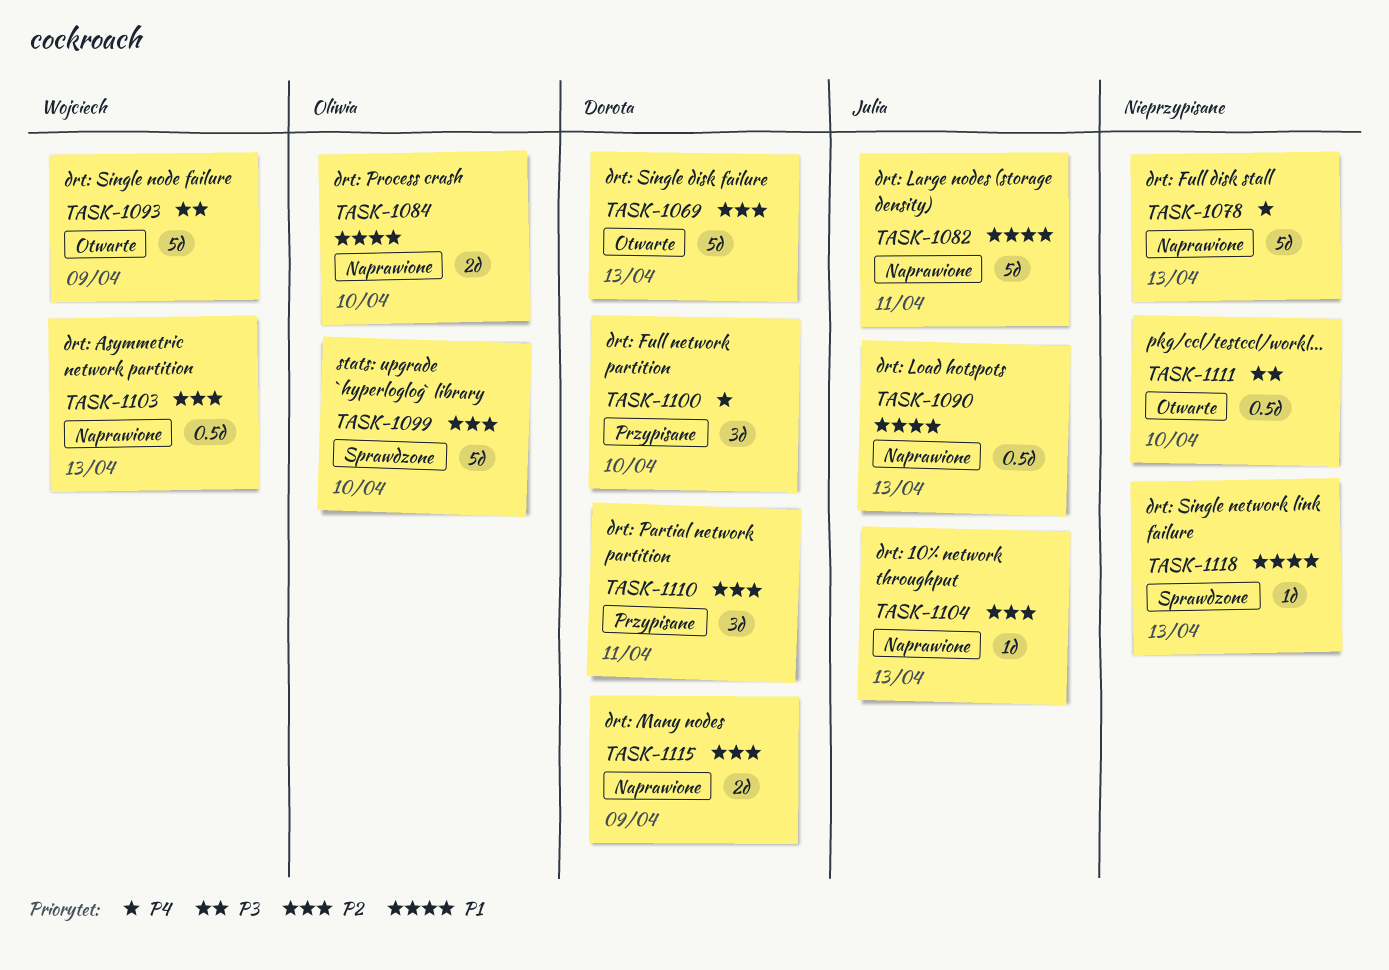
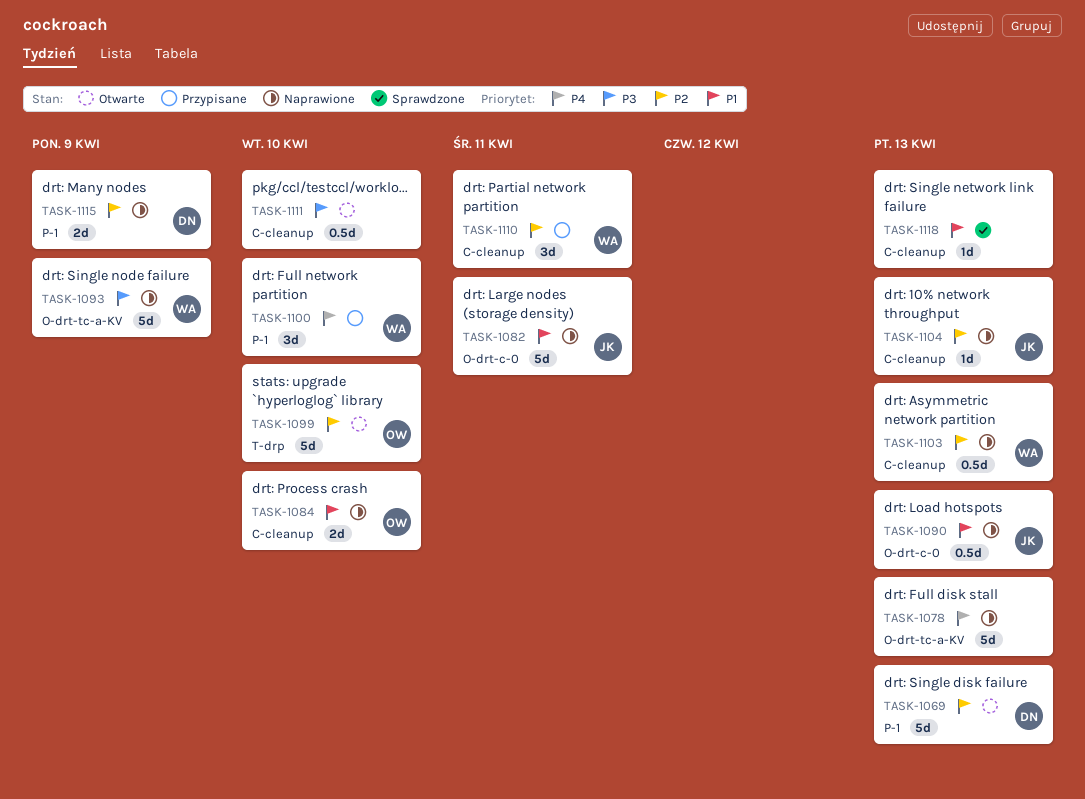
TASK-1093, status: Otwarte -> Naprawione
TASK-1099, status: Sprawdzone -> Otwarte
TASK-1100, owner: Dorota -> Wojciech
TASK-1110, owner: Dorota -> Wojciech

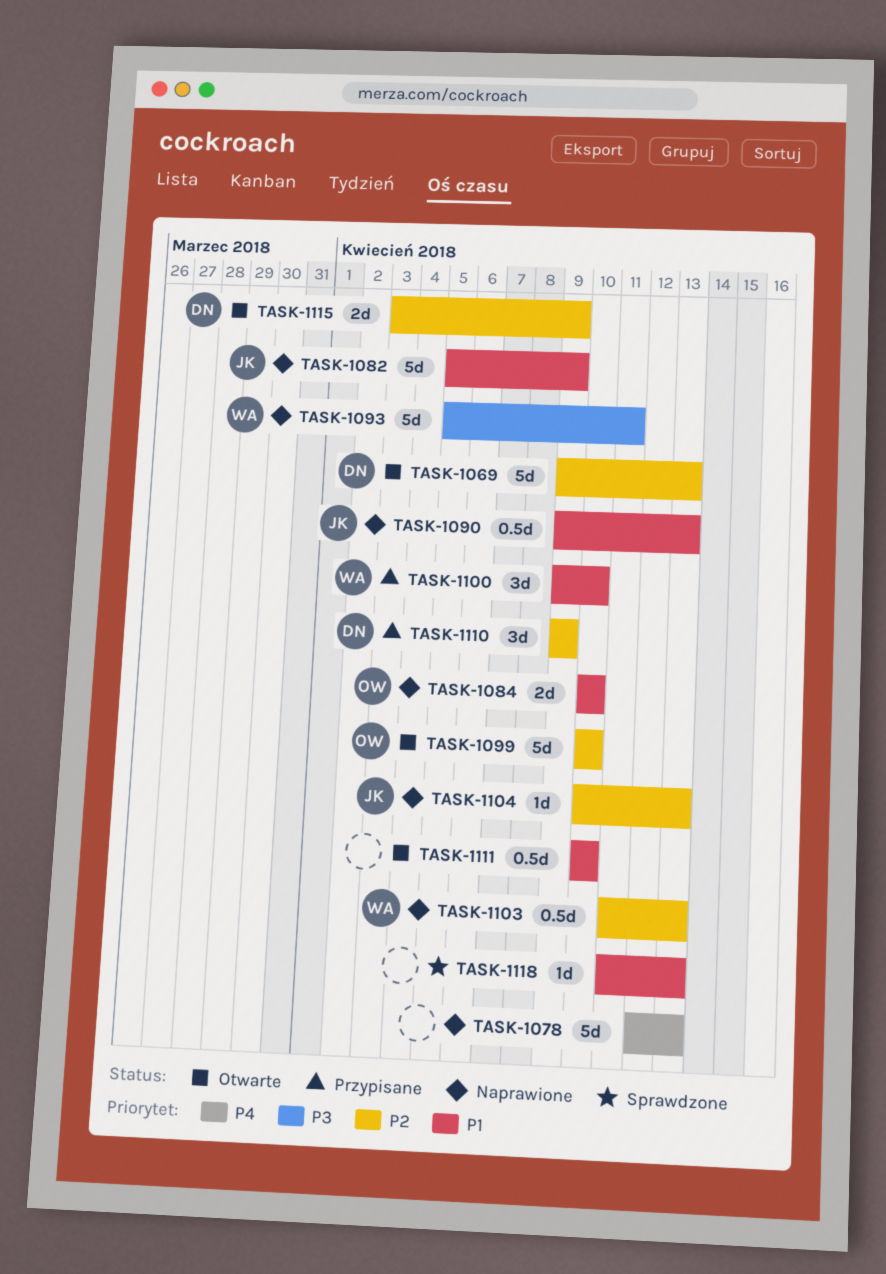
TASK-1082, due: Apr 11 -> Apr 9
TASK-1093, due: Apr 9 -> Apr 11
TASK-1100, priority: P4 -> P1
TASK-1110, owner: WA -> DN
TASK-1110, due: Apr 11 -> Apr 9
TASK-1111, priority: P3 -> P1
TASK-1115, status: Naprawione -> Otwarte

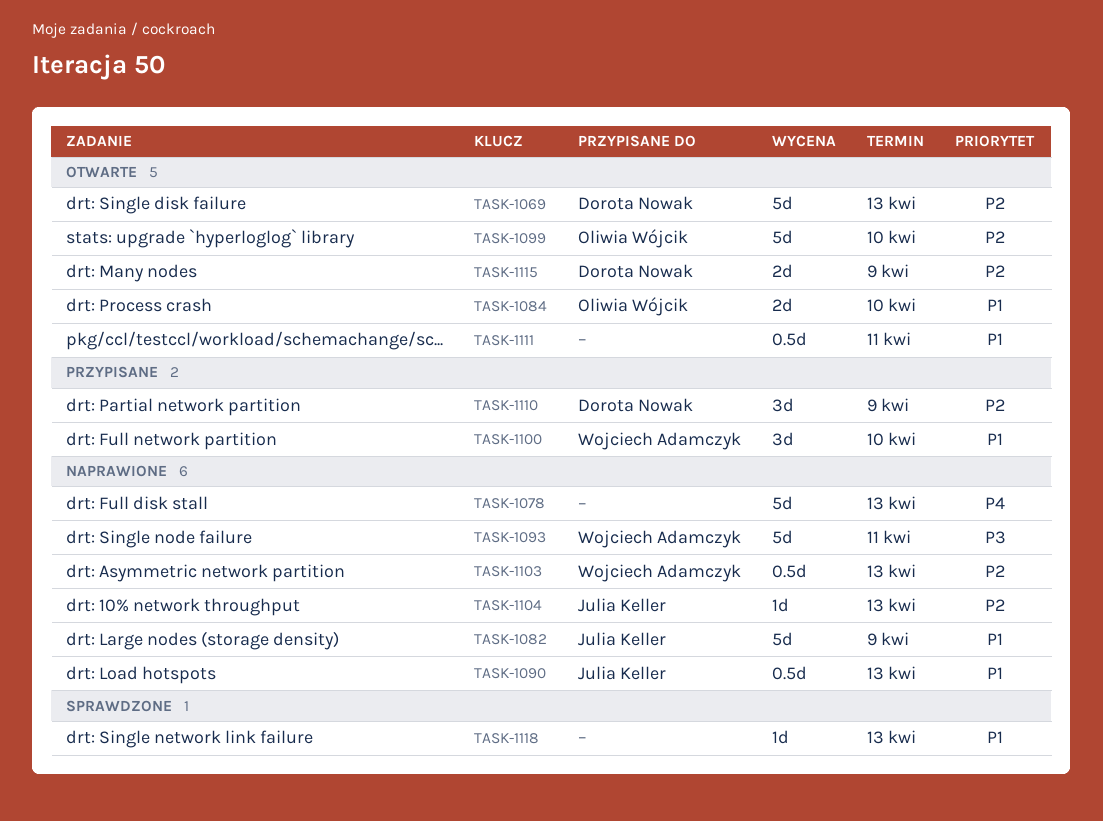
TASK-1084, status: Naprawione -> Otwarte
TASK-1111, due: Apr 10 -> Apr 11

